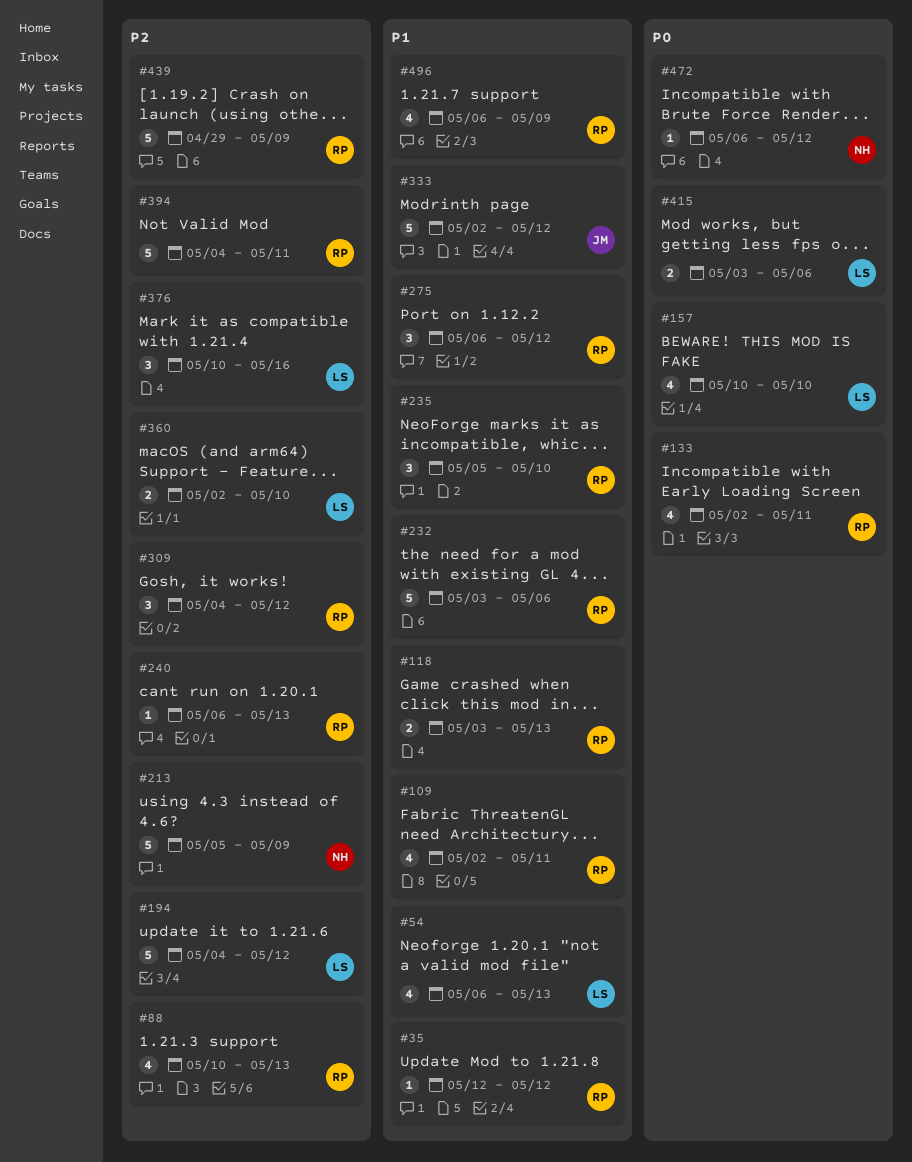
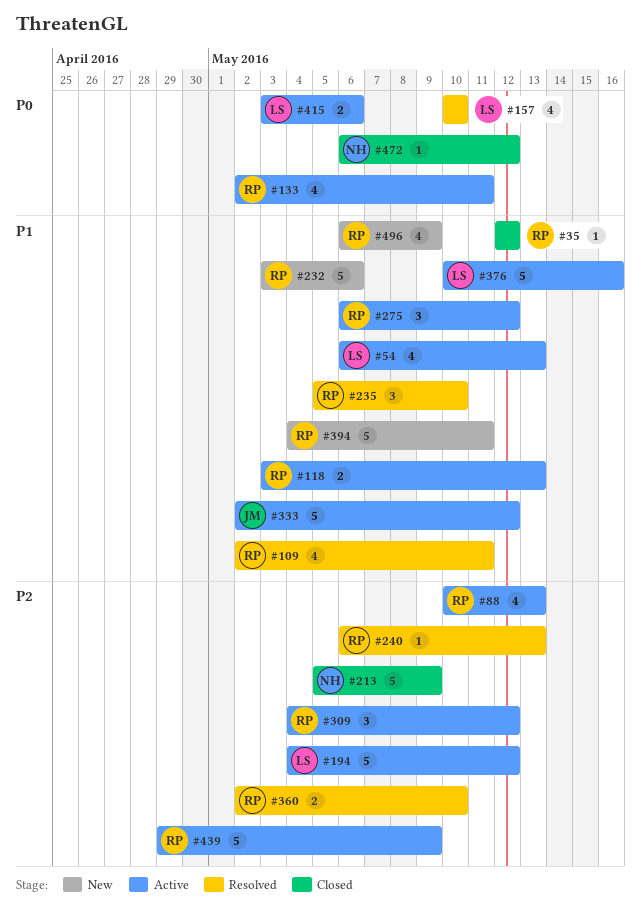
#360, owner: LS -> RP
#376, priority: P2 -> P1
#376, estimate: 3 -> 5
#394, priority: P2 -> P1

